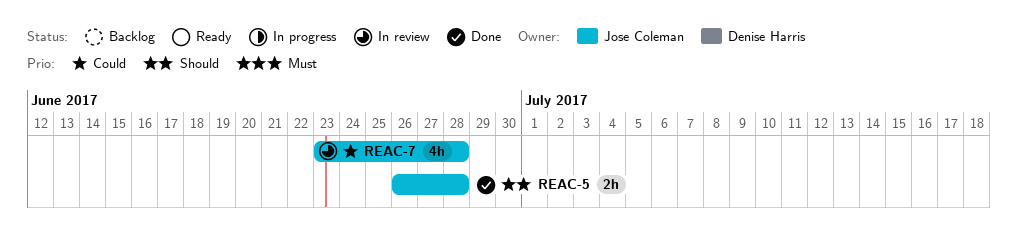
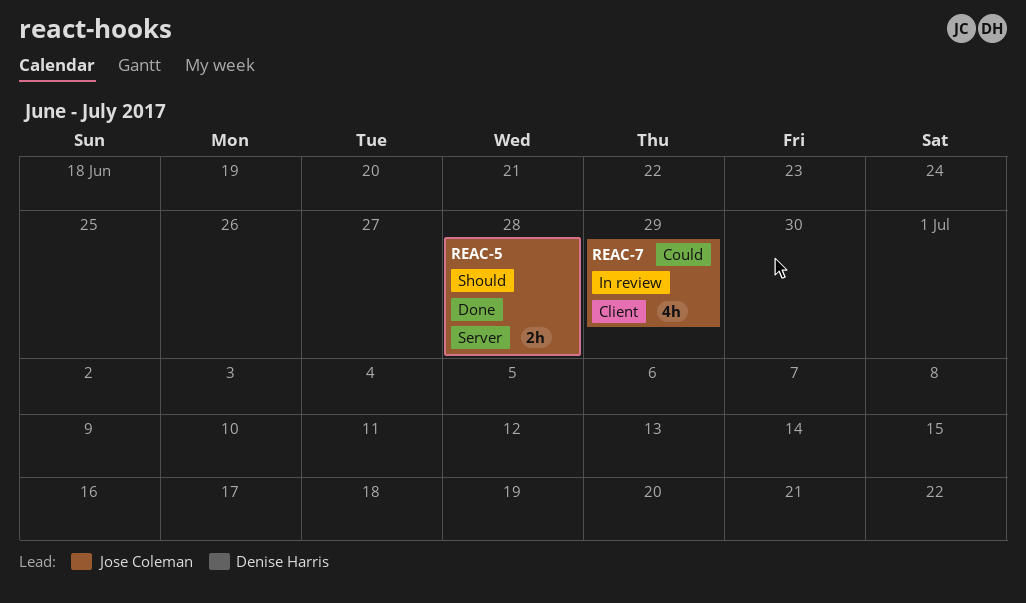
REAC-7, due: Jun 28 -> Jun 29

